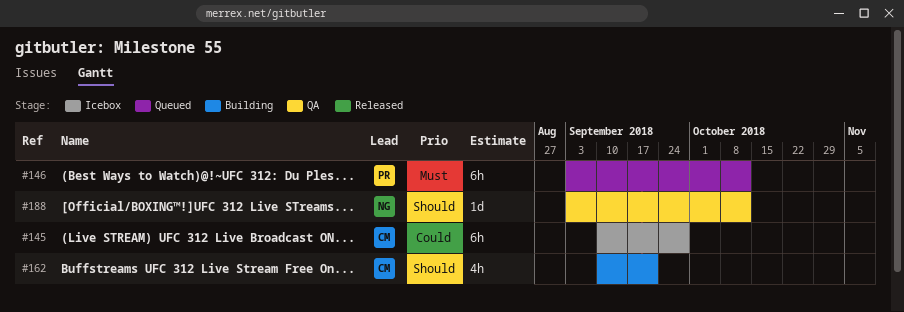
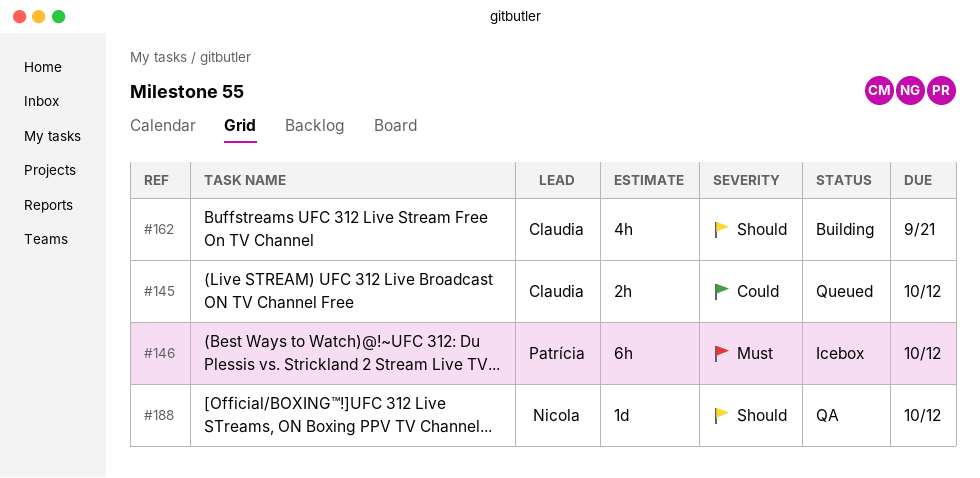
#145, status: Icebox -> Queued
#145, estimate: 6h -> 2h
#145, due: Sep 28 -> Oct 12
#146, status: Queued -> Icebox

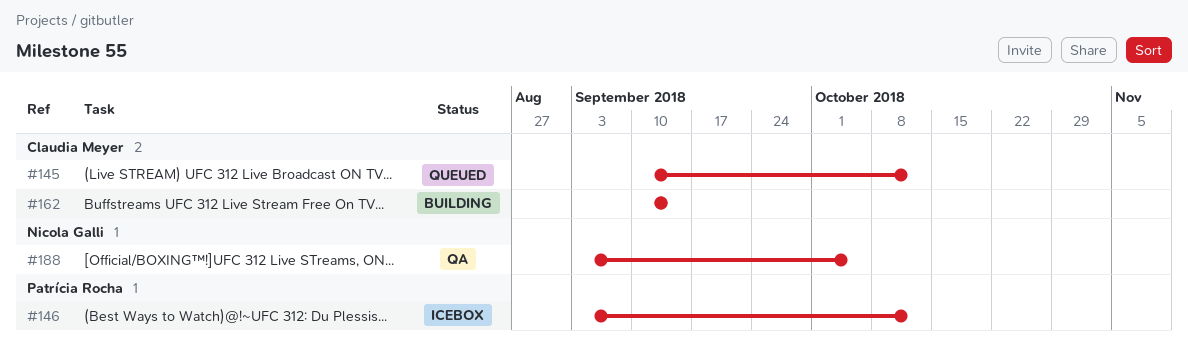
#162, due: Sep 21 -> Sep 14
#188, due: Oct 12 -> Oct 5

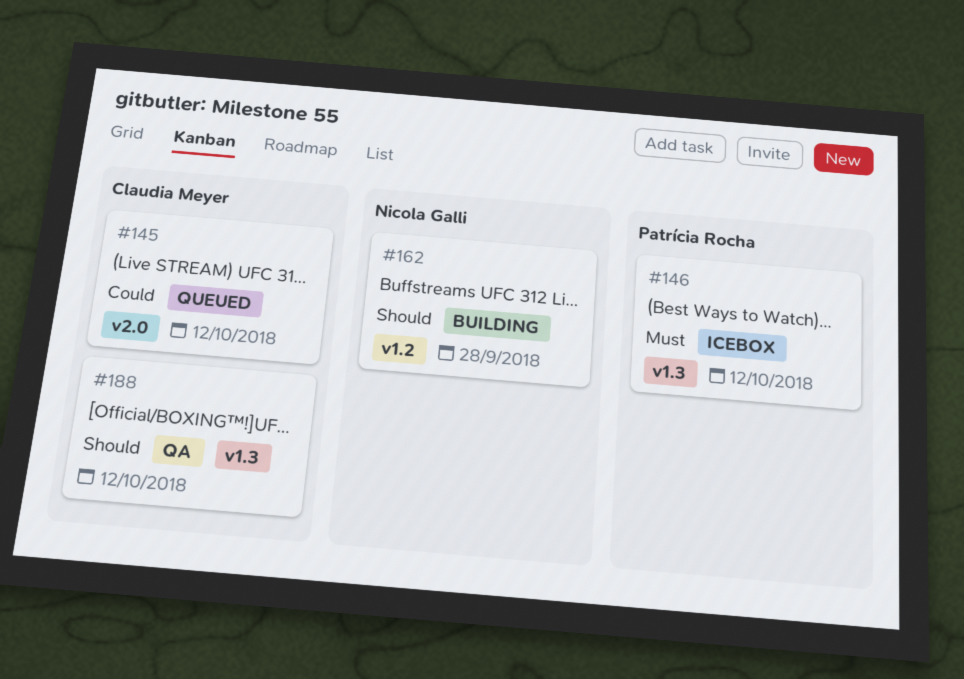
#162, owner: Claudia Meyer -> Nicola Galli
#162, due: Sep 14 -> Sep 28
#188, owner: Nicola Galli -> Claudia Meyer
#188, due: Oct 5 -> Oct 12

